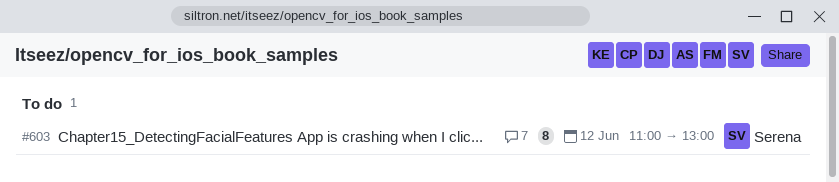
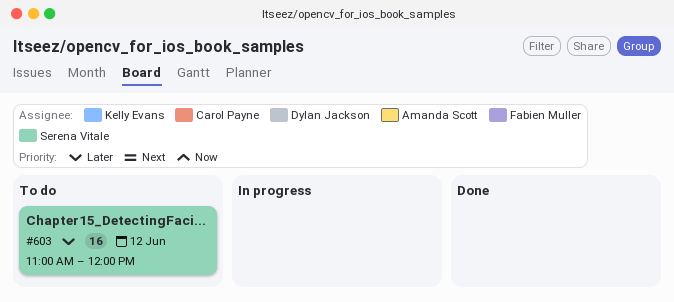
#603, estimate: 8 -> 16
#603, ends: 13:00 -> 12:00

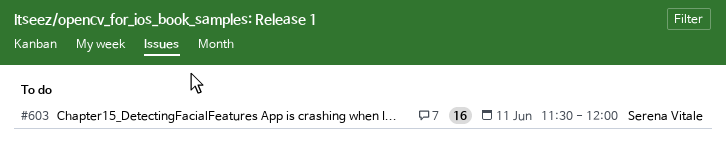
#603, day: Jun 12 -> Jun 11
#603, begins: 11:00 -> 11:30

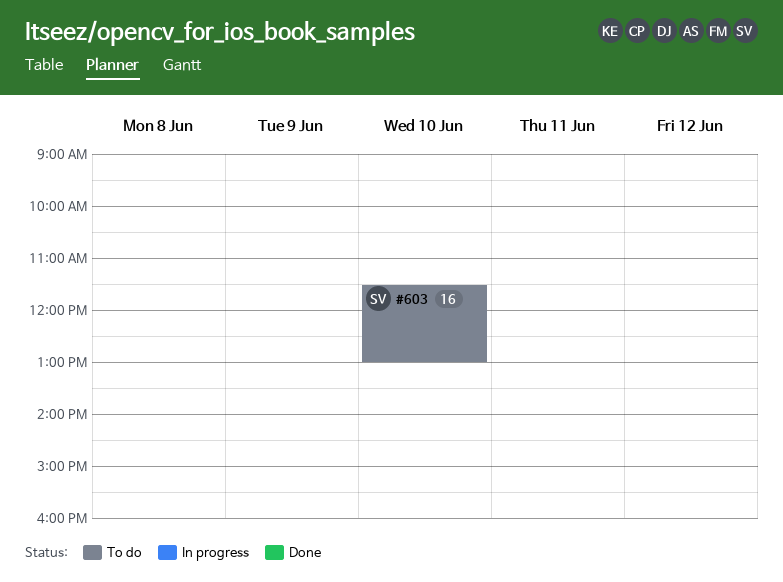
#603, day: Jun 11 -> Jun 10
#603, ends: 12:00 -> 13:00

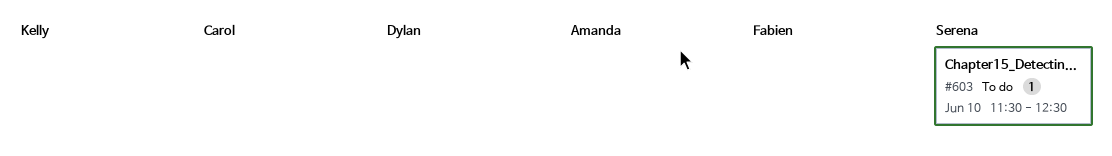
#603, estimate: 16 -> 1
#603, ends: 13:00 -> 12:30

